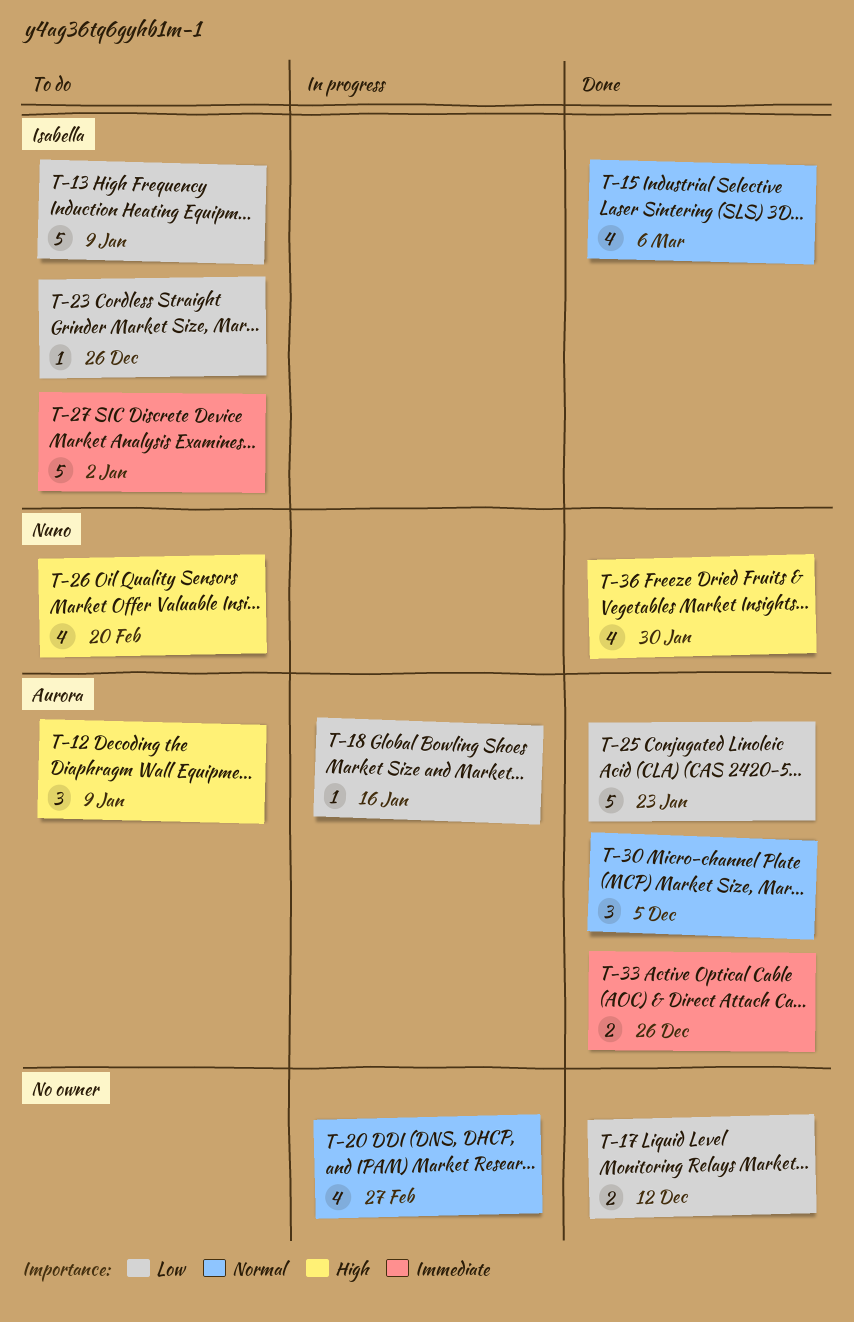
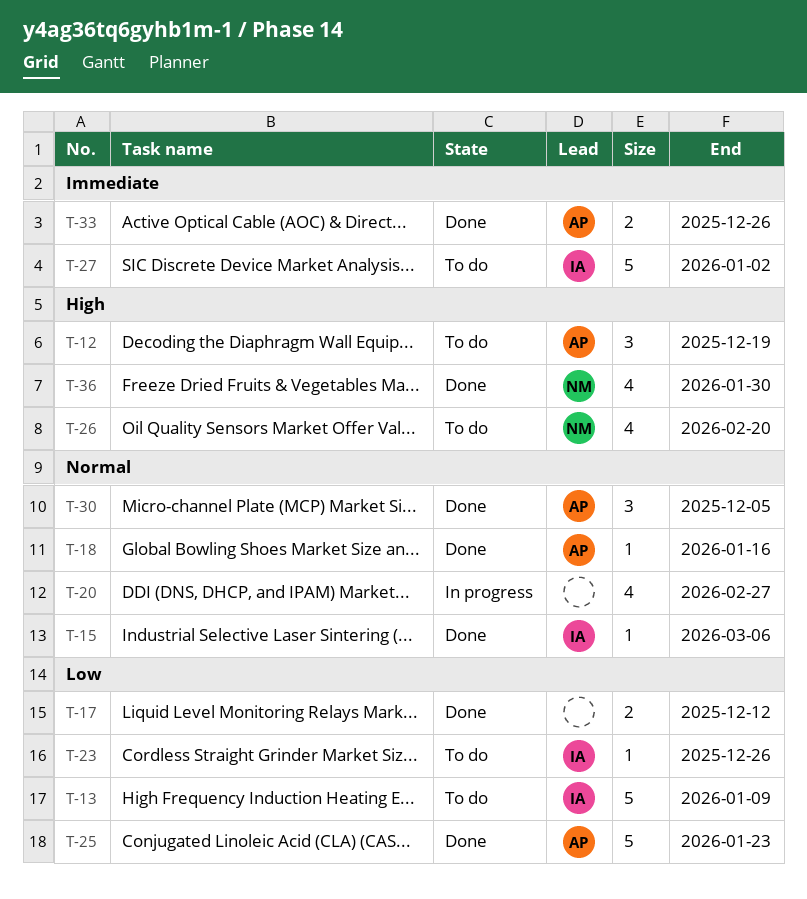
T-12, due: Jan 9 -> Dec 19
T-15, estimate: 4 -> 1
T-18, status: In progress -> Done
T-18, priority: Low -> Normal

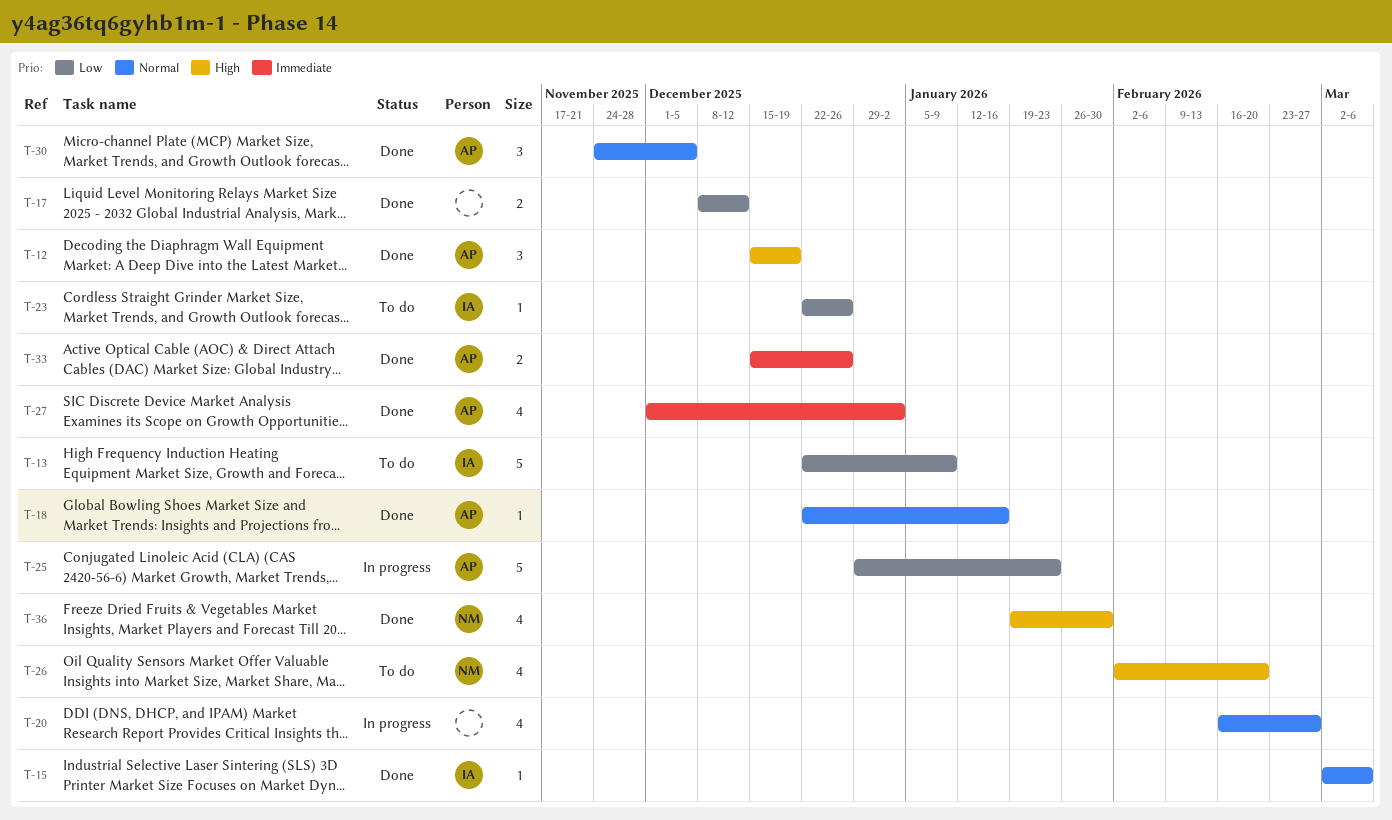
T-12, status: To do -> Done
T-25, status: Done -> In progress
T-27, status: To do -> Done
T-27, owner: IA -> AP
T-27, estimate: 5 -> 4

